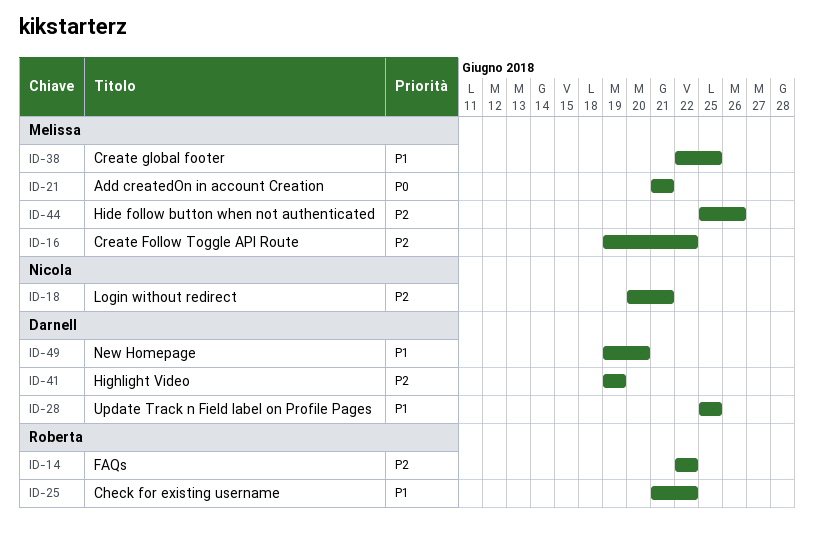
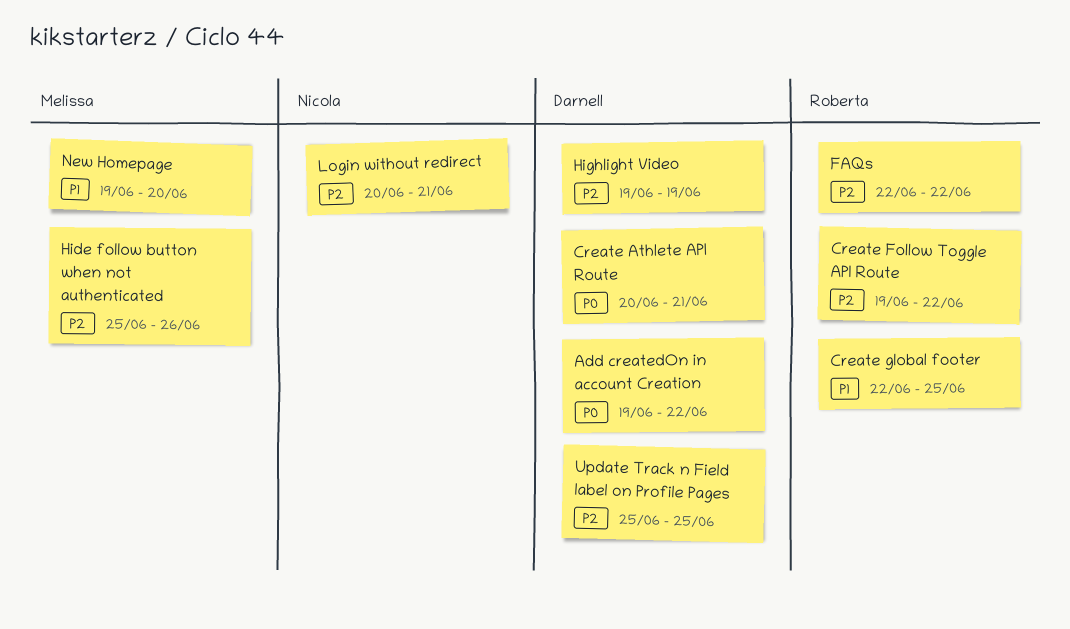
Add createdOn in account Creation, owner: Melissa -> Darnell
Add createdOn in account Creation, start: Jun 21 -> Jun 19
Add createdOn in account Creation, due: Jun 21 -> Jun 22
Check for existing username: present -> none
Create Athlete API Route: none -> present
Create Follow Toggle API Route, owner: Melissa -> Roberta
Create global footer, owner: Melissa -> Roberta
New Homepage, owner: Darnell -> Melissa
Update Track n Field label on Profile Pages, priority: P1 -> P2

